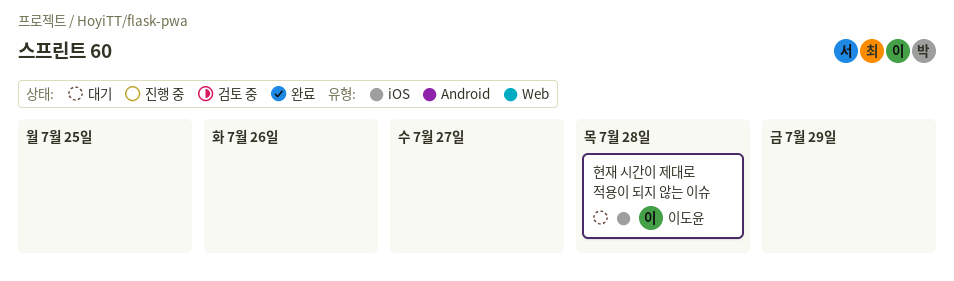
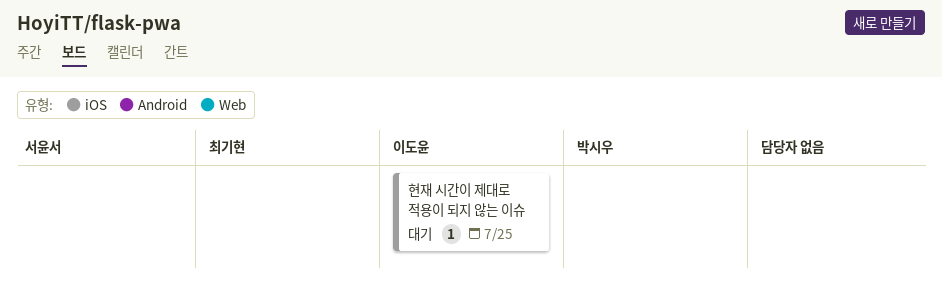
현재 시간이 제대로 적용이 되지 않는 이슈, due: Jul 28 -> Jul 25

